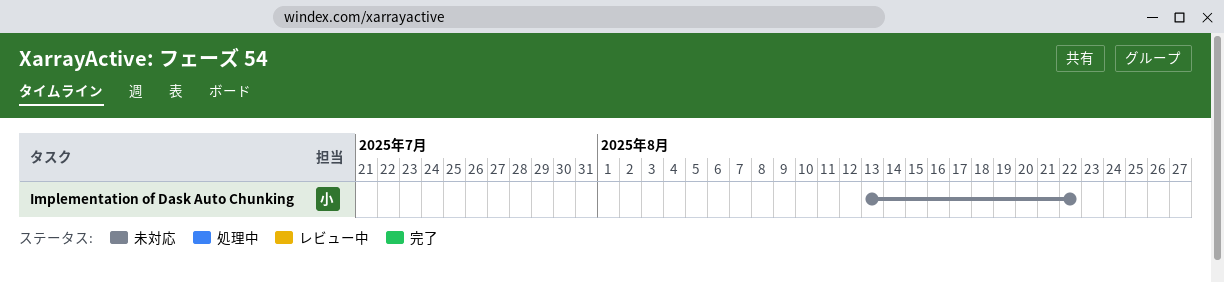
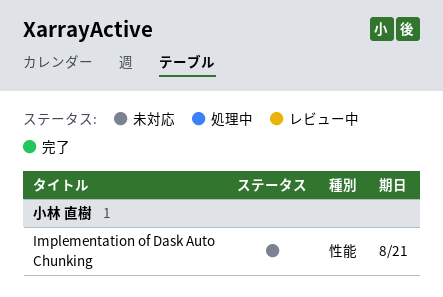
Implementation of Dask Auto Chunking, due: Aug 22 -> Aug 21

